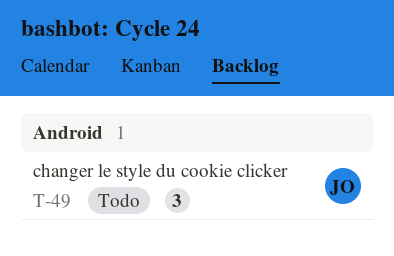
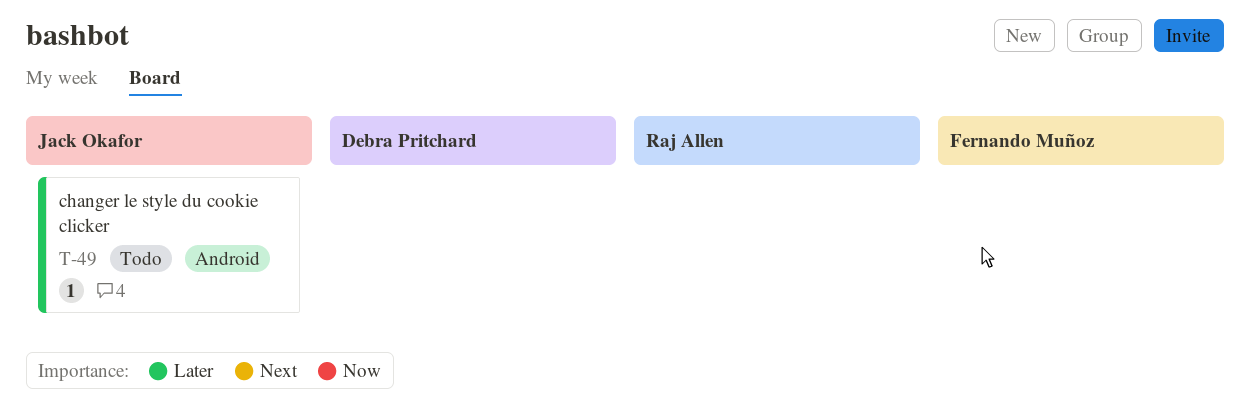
T-49, estimate: 3 -> 1

